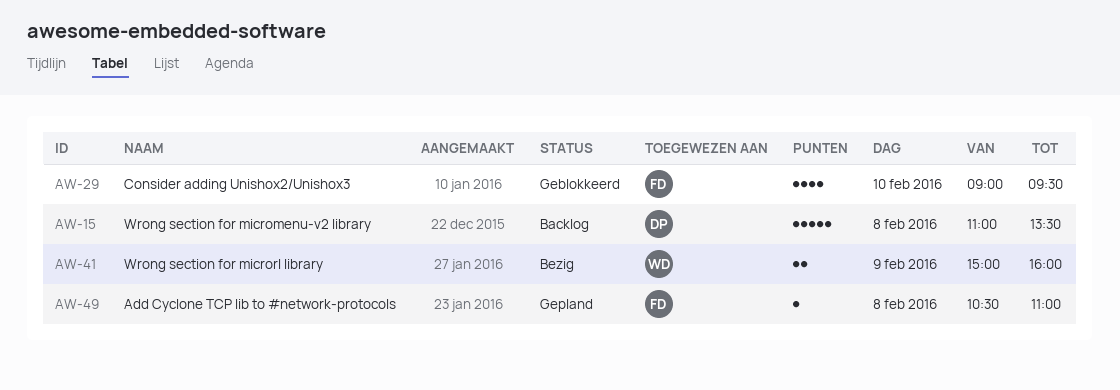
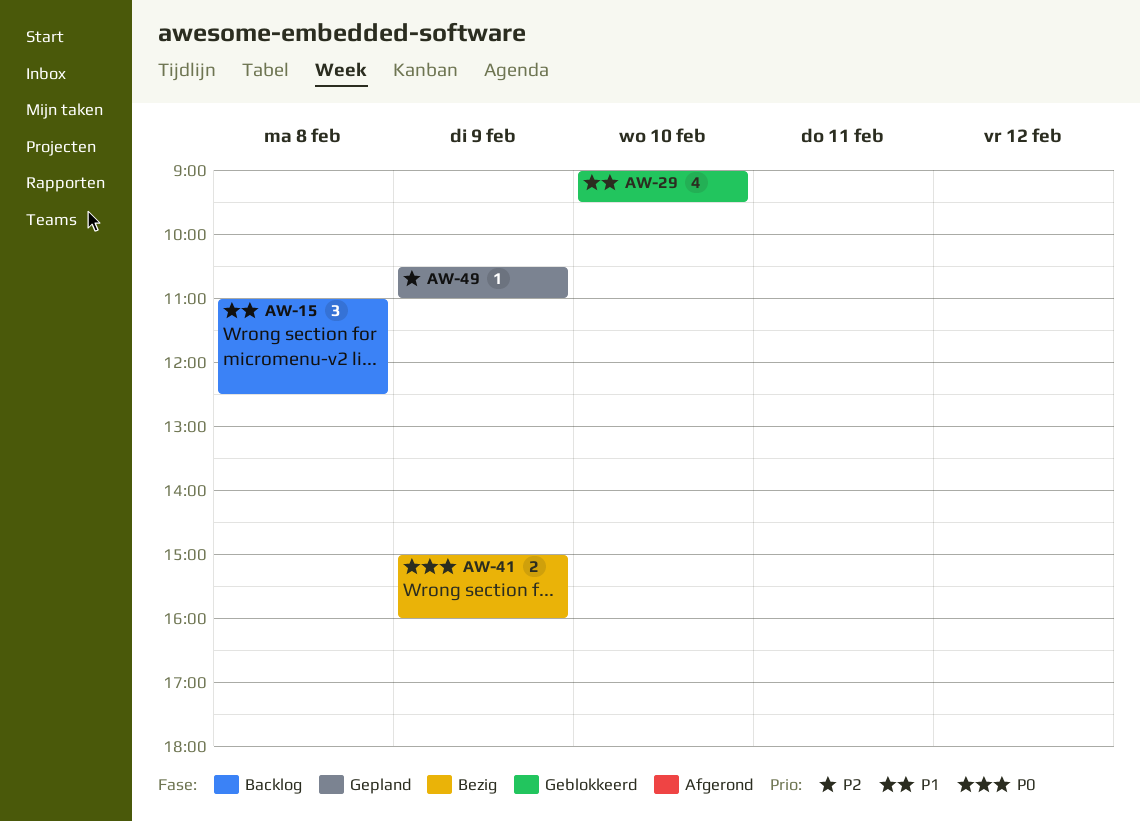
AW-15, estimate: 5 -> 3
AW-15, ends: 13:30 -> 12:30
AW-49, day: Feb 8 -> Feb 9

